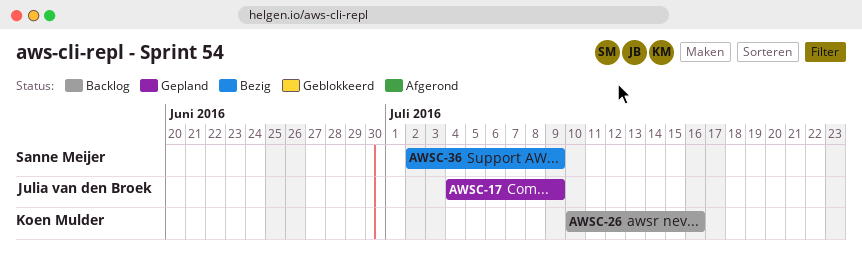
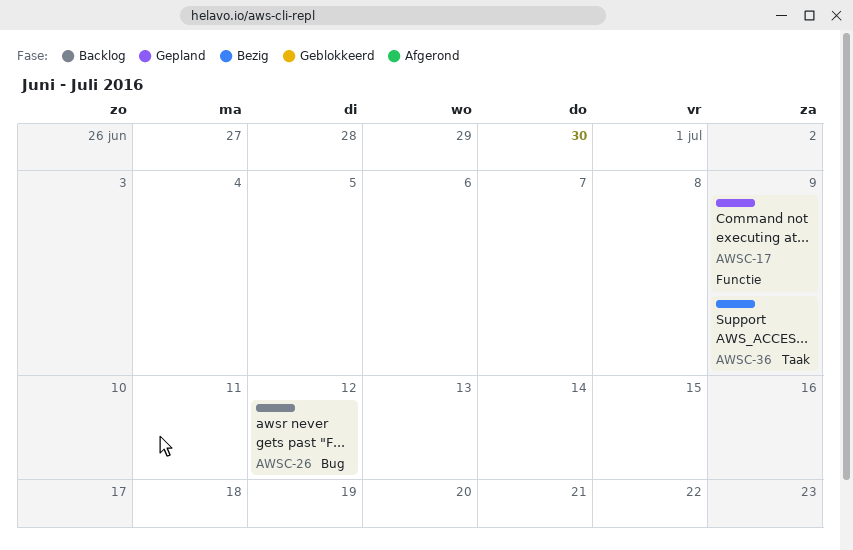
AWSC-26, due: Jul 16 -> Jul 12

